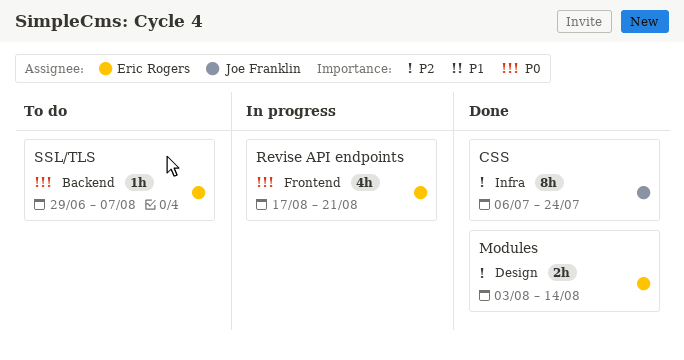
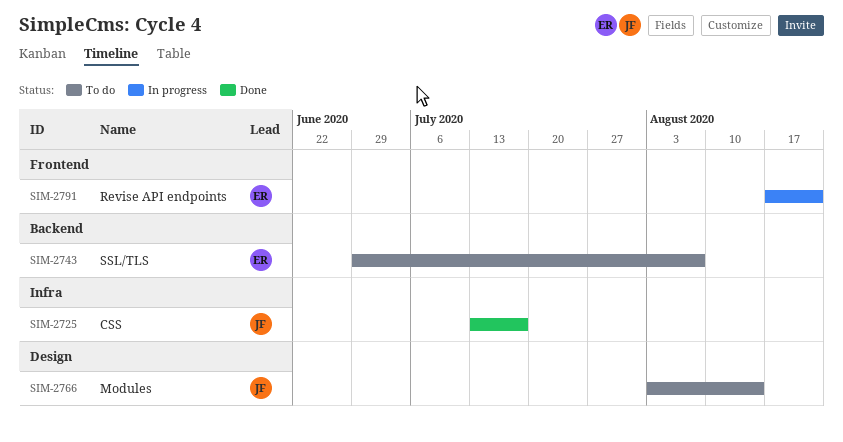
CSS, start: Jul 6 -> Jul 13
CSS, due: Jul 24 -> Jul 17
Modules, status: Done -> To do
Modules, owner: Eric Rogers -> Joe Franklin

